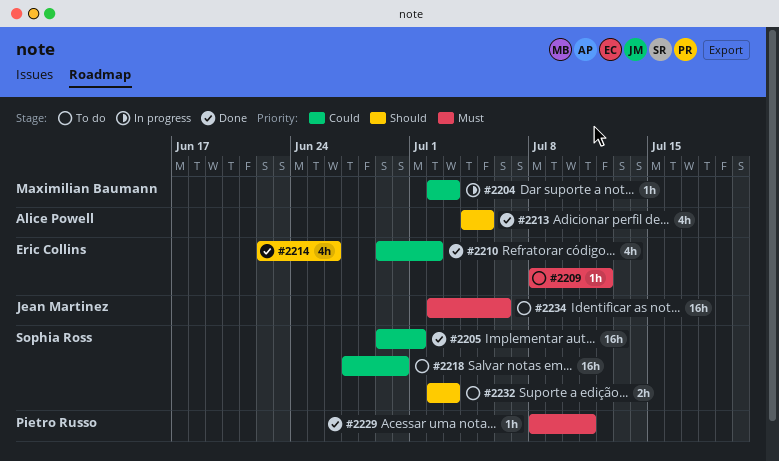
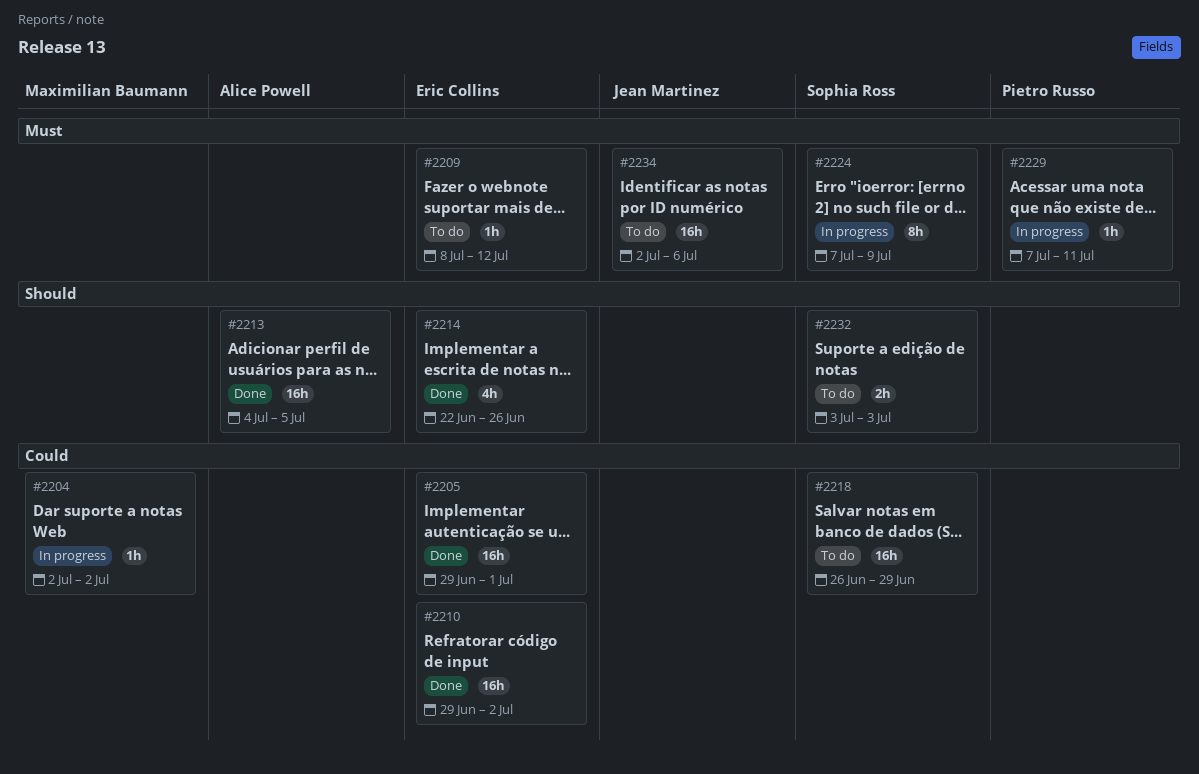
#2204, due: Jul 3 -> Jul 2
#2205, owner: Sophia Ross -> Eric Collins
#2210, estimate: 4h -> 16h
#2213, estimate: 4h -> 16h
#2218, start: Jun 27 -> Jun 26
#2218, due: Jun 30 -> Jun 29
#2224: none -> present
#2229, status: Done -> In progress
#2229, start: Jul 8 -> Jul 7
#2232, start: Jul 2 -> Jul 3

